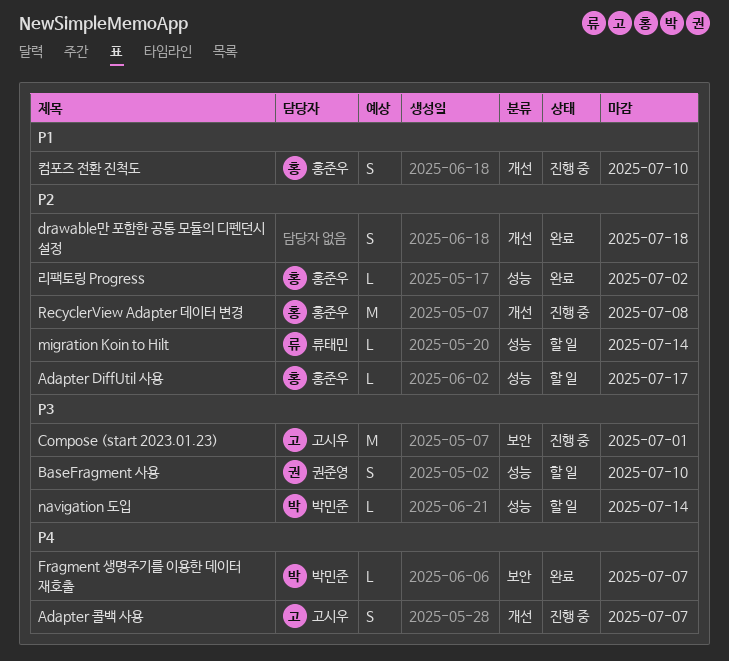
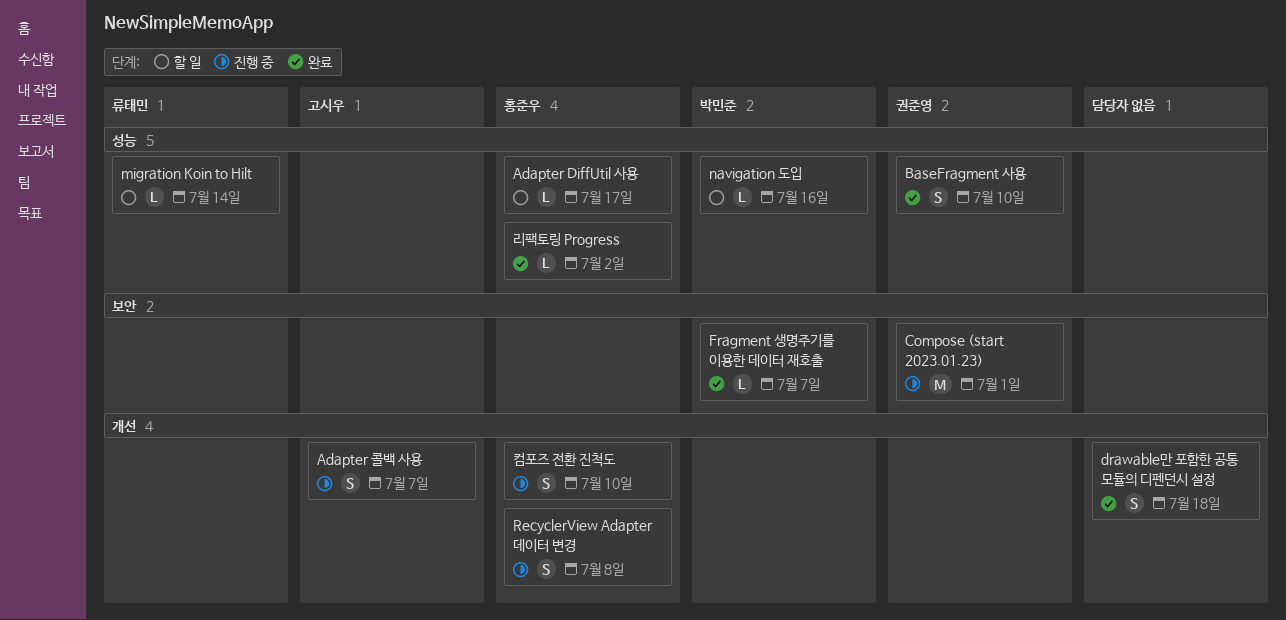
BaseFragment 사용, status: 할 일 -> 완료
Compose (start 2023.01.23), owner: 고시우 -> 권준영
navigation 도입, due: Jul 14 -> Jul 16
RecyclerView Adapter 데이터 변경, estimate: M -> S

